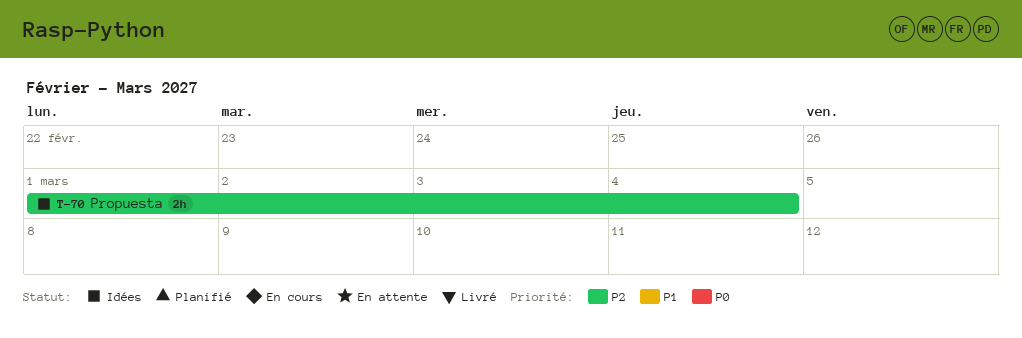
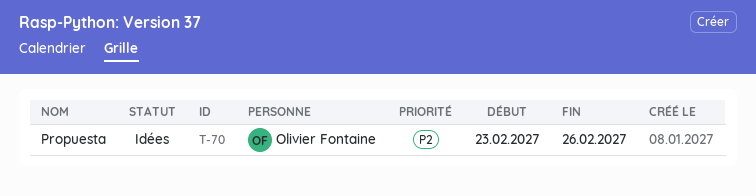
T-70, start: Mar 1 -> Feb 23
T-70, due: Mar 4 -> Feb 26

